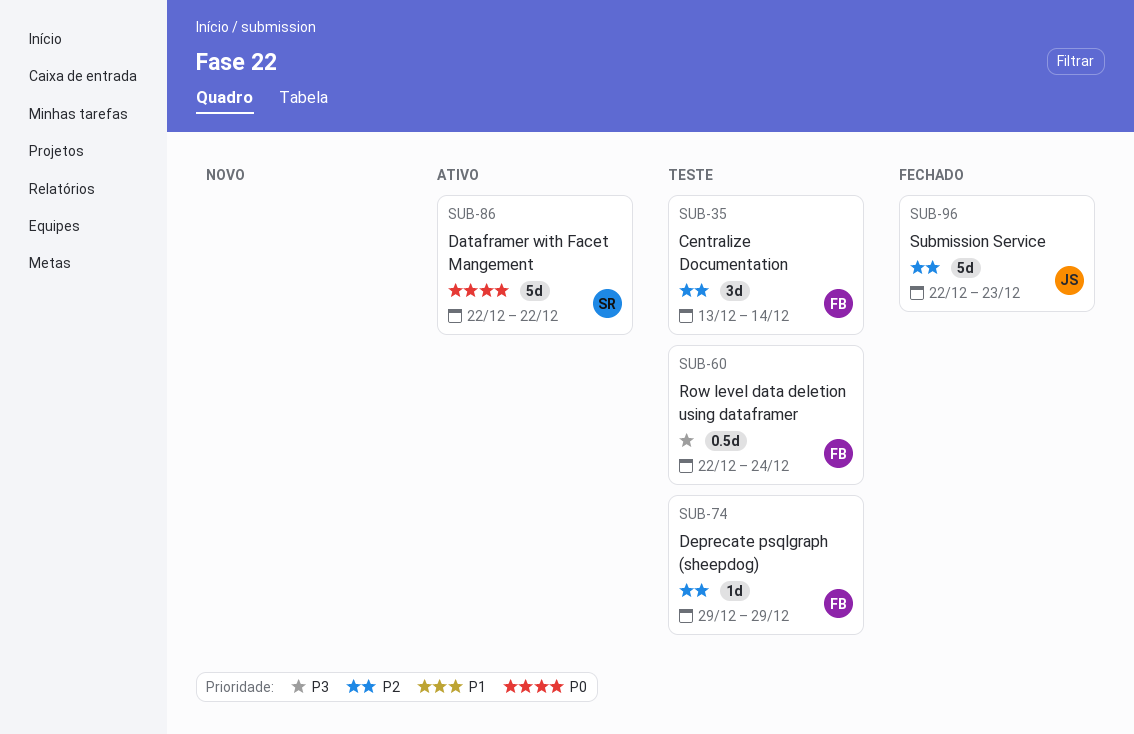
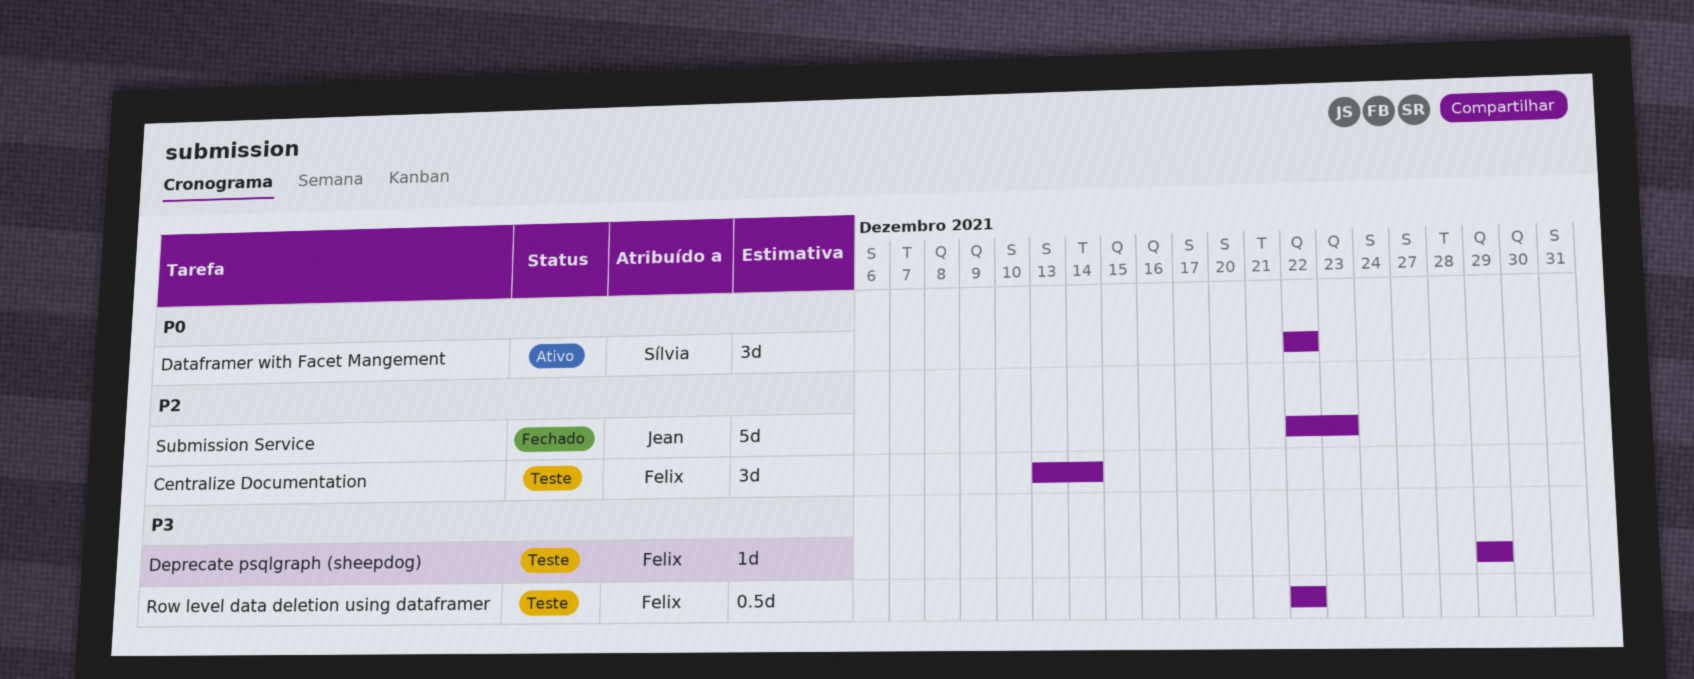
Dataframer with Facet Mangement, estimate: 5d -> 3d
Deprecate psqlgraph (sheepdog), priority: P2 -> P3
Row level data deletion using dataframer, due: Dec 24 -> Dec 22

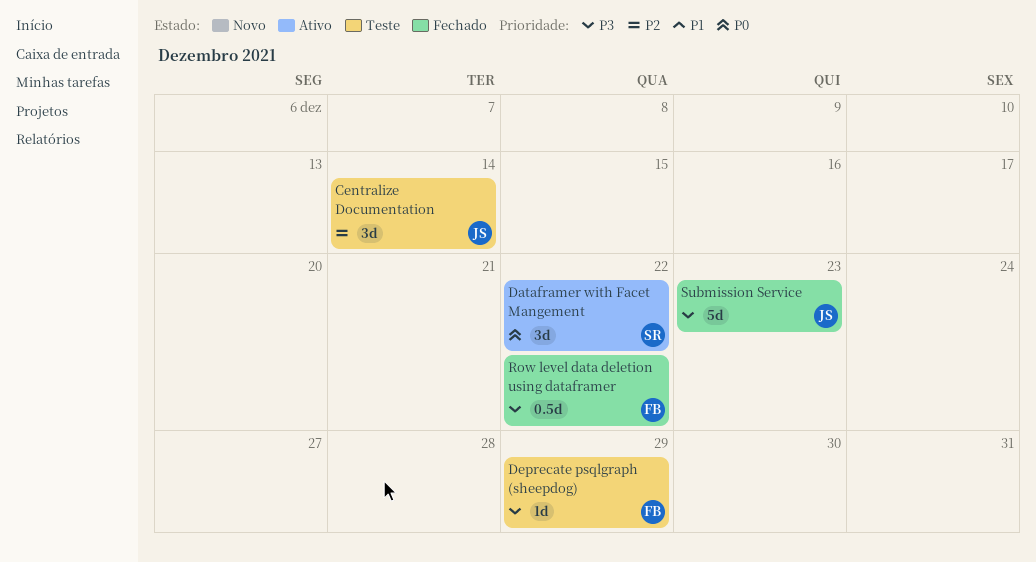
Centralize Documentation, owner: Felix -> Jean
Row level data deletion using dataframer, status: Teste -> Fechado
Submission Service, priority: P2 -> P3

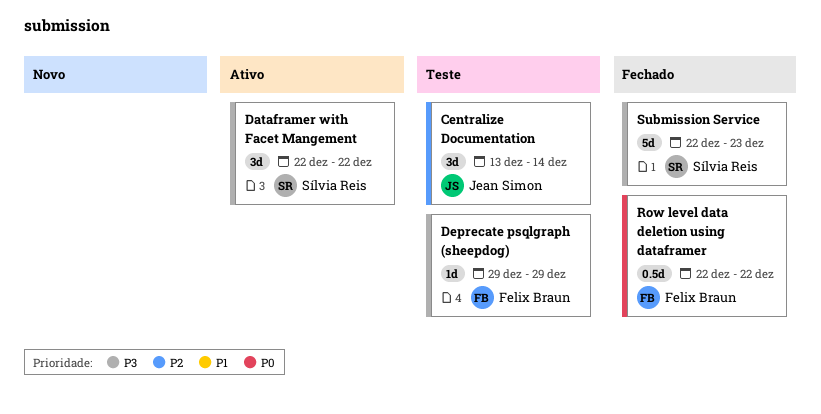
Dataframer with Facet Mangement, priority: P0 -> P3
Row level data deletion using dataframer, priority: P3 -> P0
Submission Service, owner: Jean Simon -> Sílvia Reis

